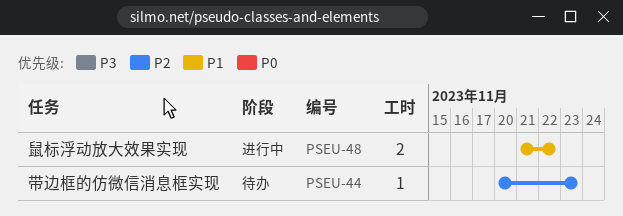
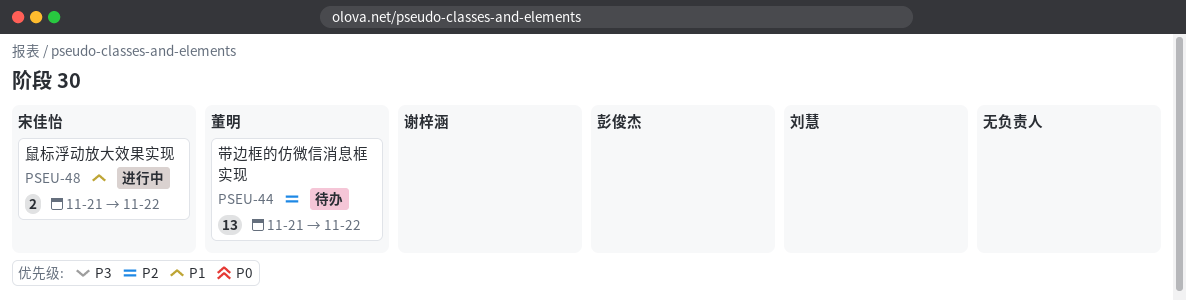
PSEU-44, estimate: 1 -> 13
PSEU-44, start: Nov 20 -> Nov 21
PSEU-44, due: Nov 23 -> Nov 22

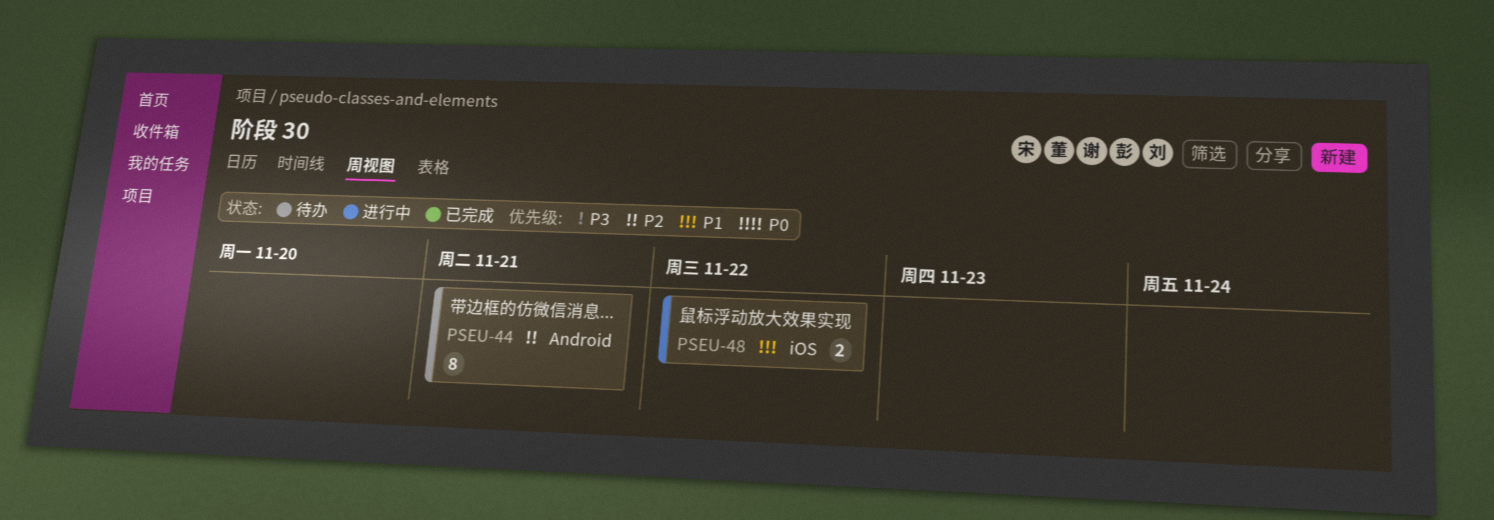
PSEU-44, estimate: 13 -> 8
PSEU-44, due: Nov 22 -> Nov 21

